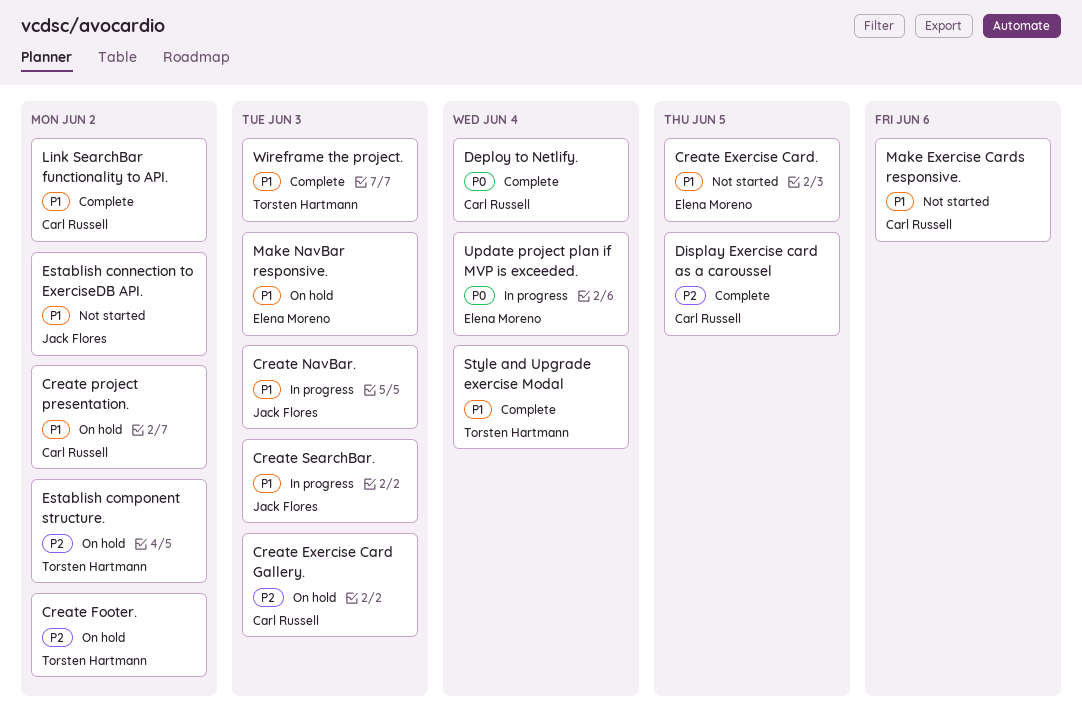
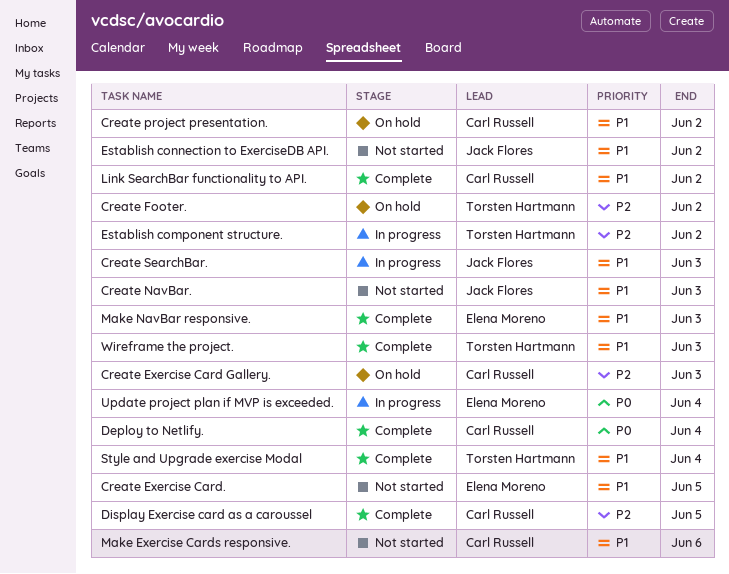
Create NavBar., status: In progress -> Not started
Establish component structure., status: On hold -> In progress
Make NavBar responsive., status: On hold -> Complete

